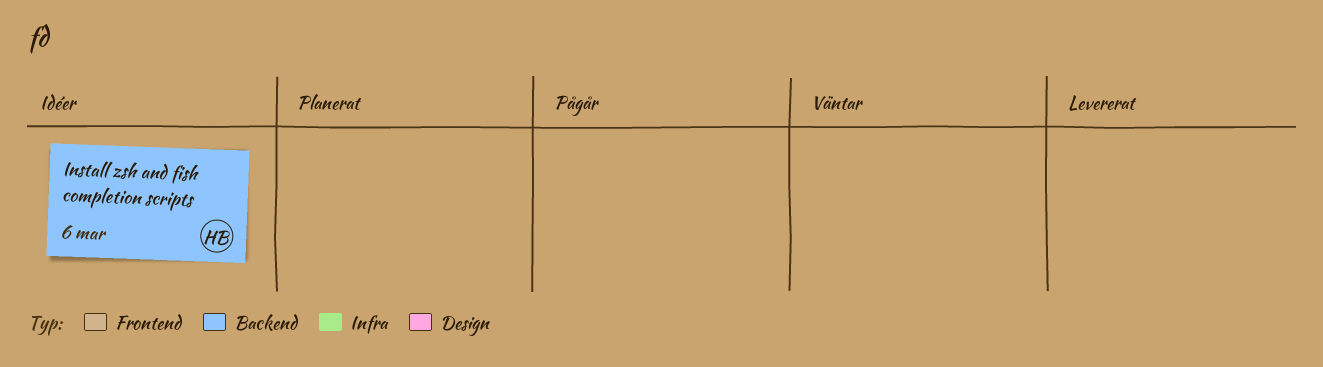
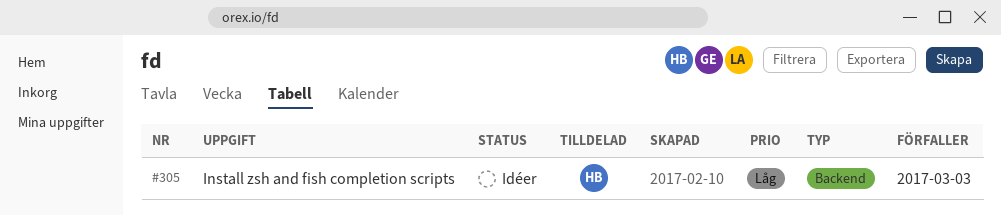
Install zsh and fish completion scripts, due: Mar 6 -> Mar 3

